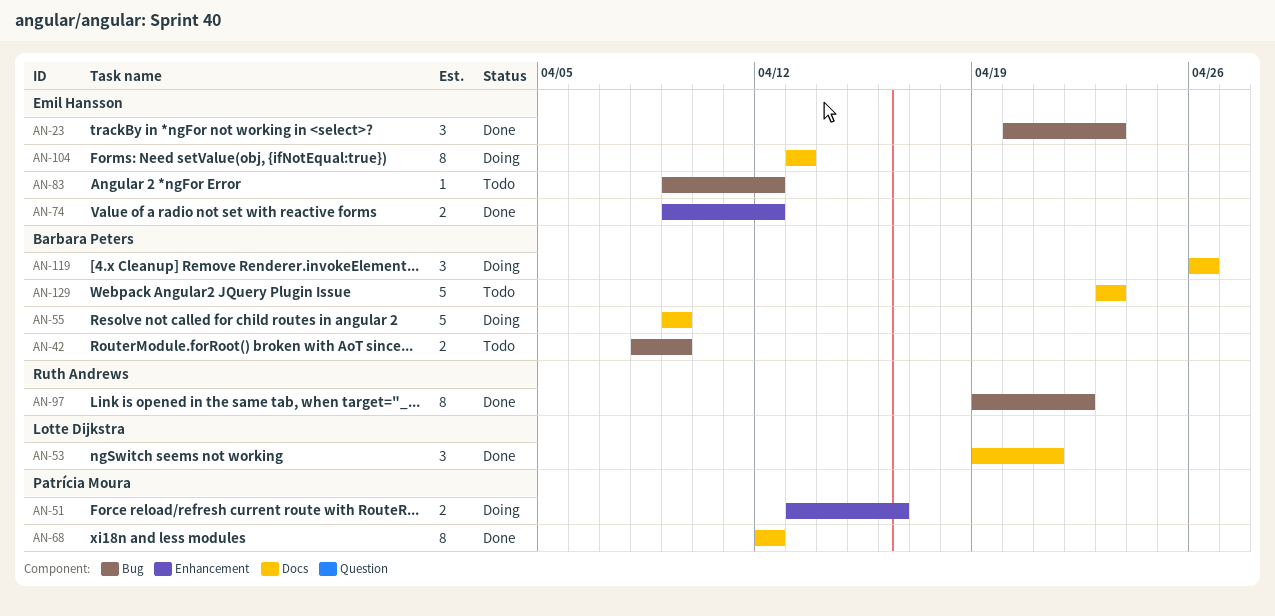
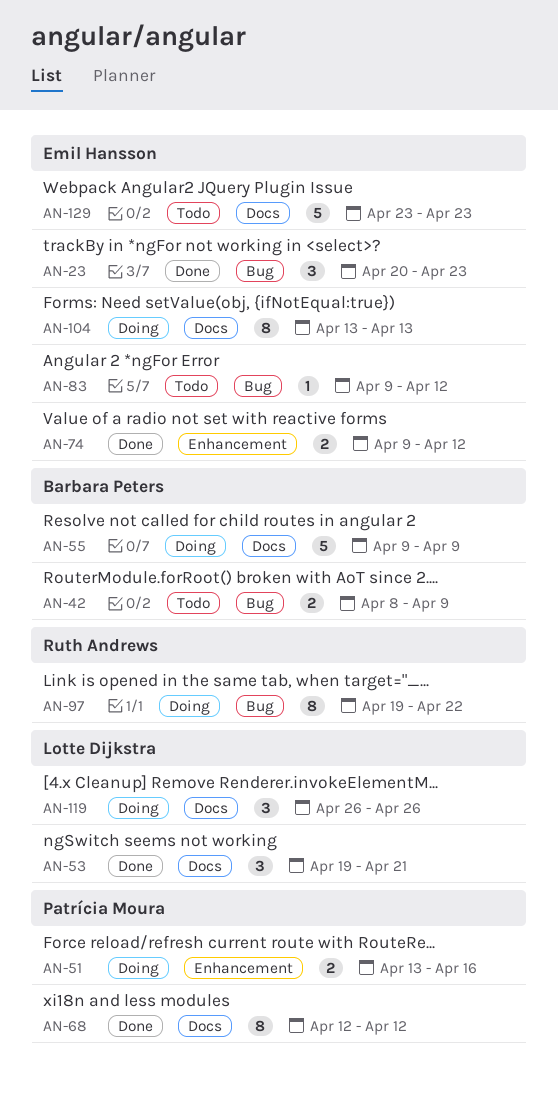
AN-97, status: Done -> Doing
AN-119, owner: Barbara Peters -> Lotte Dijkstra
AN-129, owner: Barbara Peters -> Emil Hansson

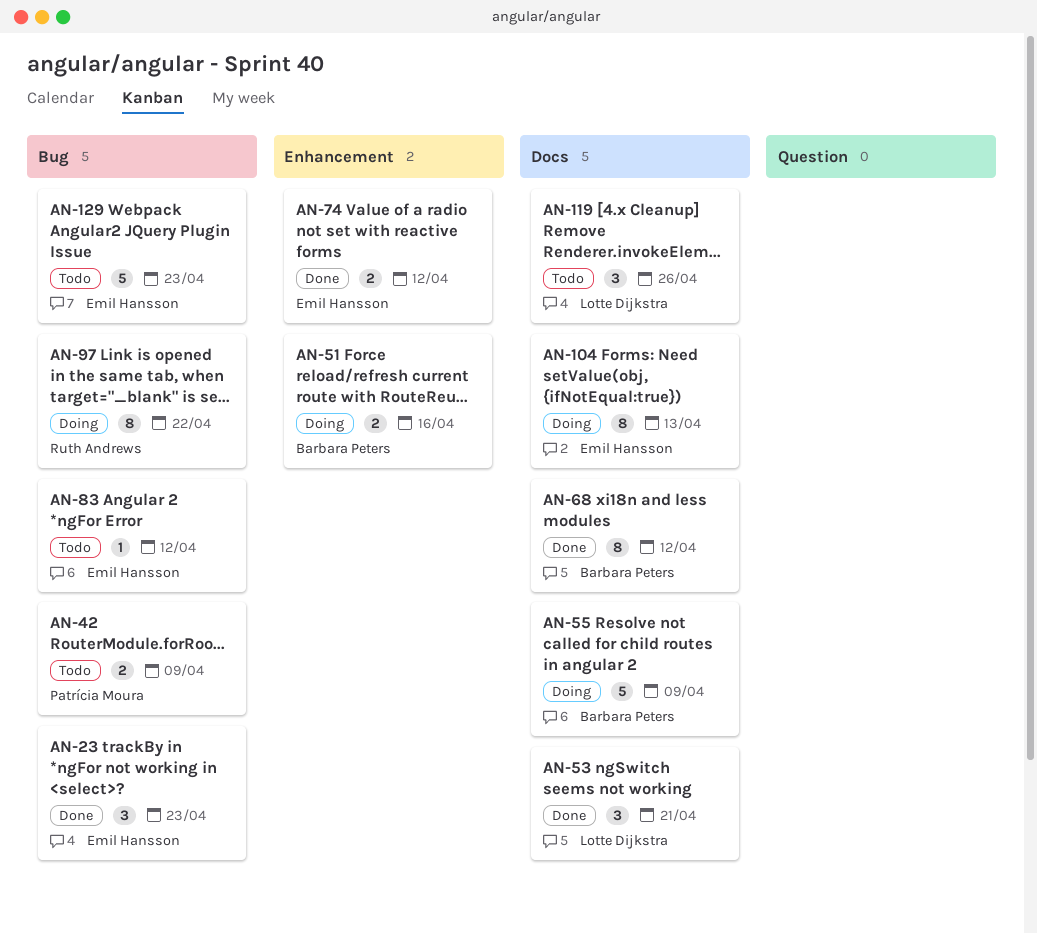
AN-42, owner: Barbara Peters -> Patrícia Moura
AN-51, owner: Patrícia Moura -> Barbara Peters
AN-68, owner: Patrícia Moura -> Barbara Peters
AN-119, status: Doing -> Todo
AN-129, label: Docs -> Bug

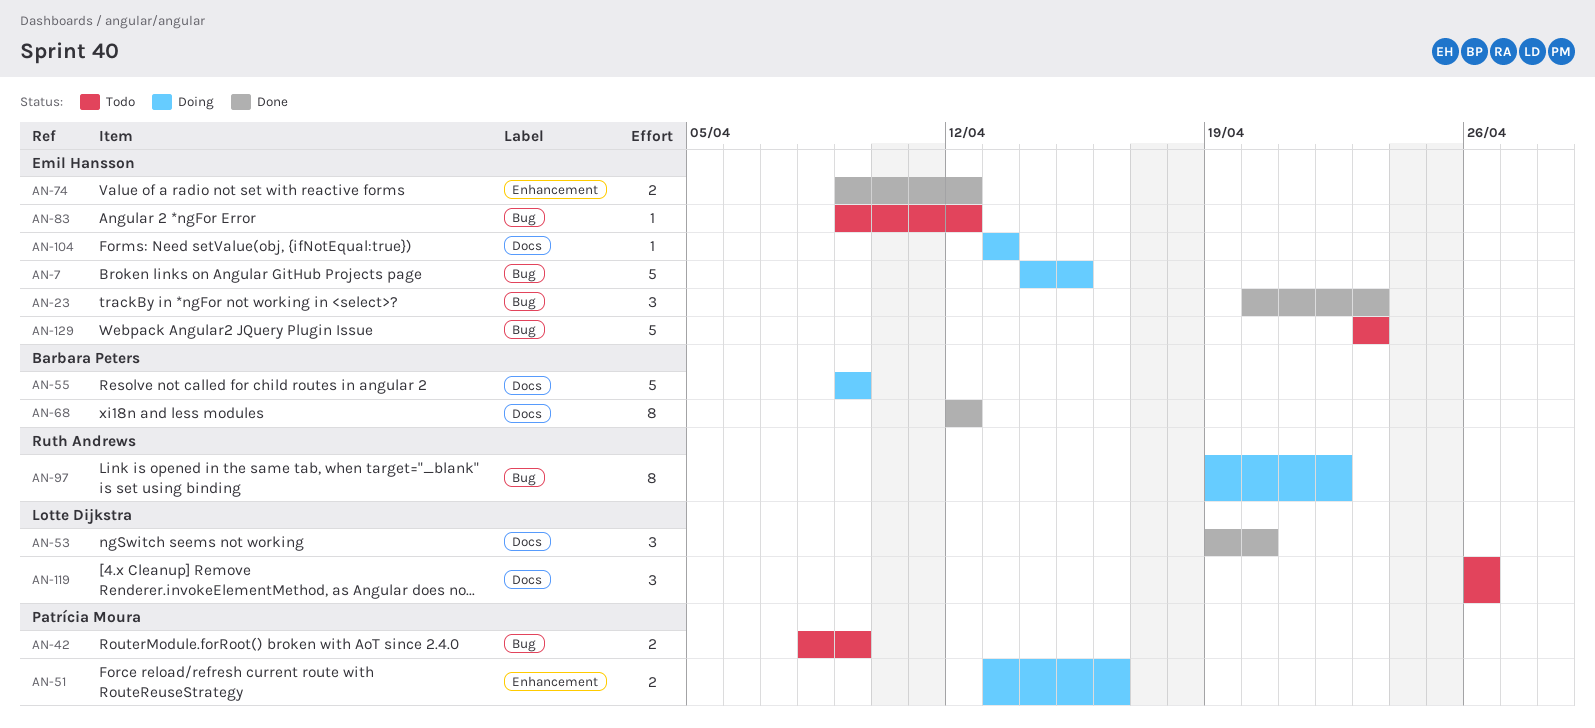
AN-7: none -> present
AN-51, owner: Barbara Peters -> Patrícia Moura
AN-53, due: Apr 21 -> Apr 20
AN-104, estimate: 8 -> 1

